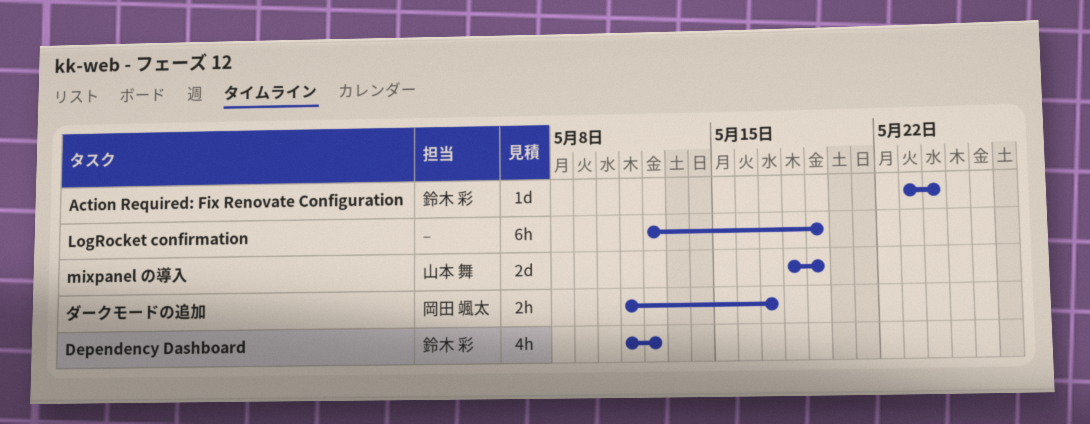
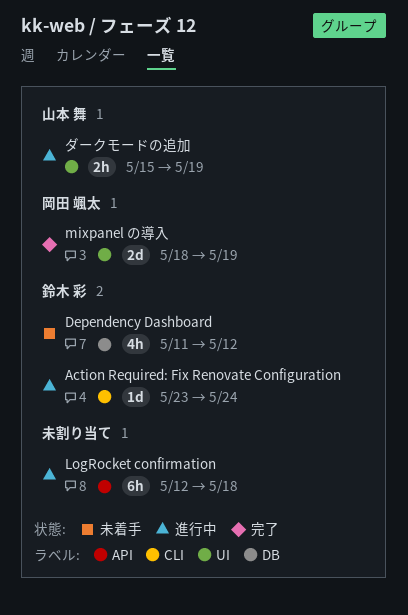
LogRocket confirmation, due: May 19 -> May 18
mixpanel の導入, owner: 山本 舞 -> 岡田 颯太
ダークモードの追加, owner: 岡田 颯太 -> 山本 舞
ダークモードの追加, start: May 11 -> May 15
ダークモードの追加, due: May 17 -> May 19

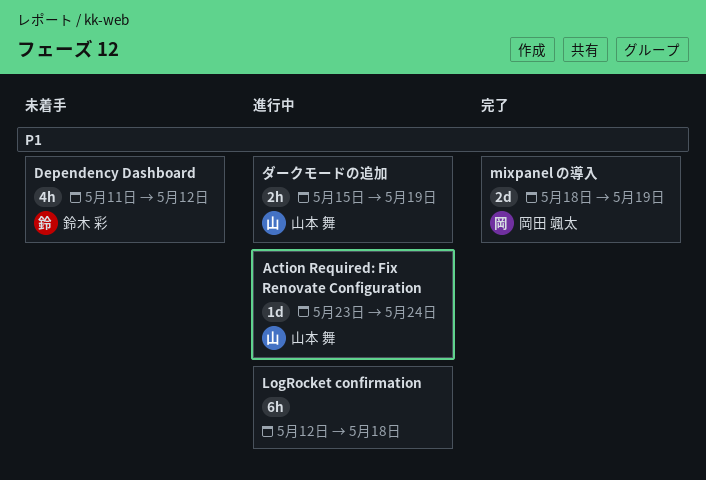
Action Required: Fix Renovate Configuration, owner: 鈴木 彩 -> 山本 舞

